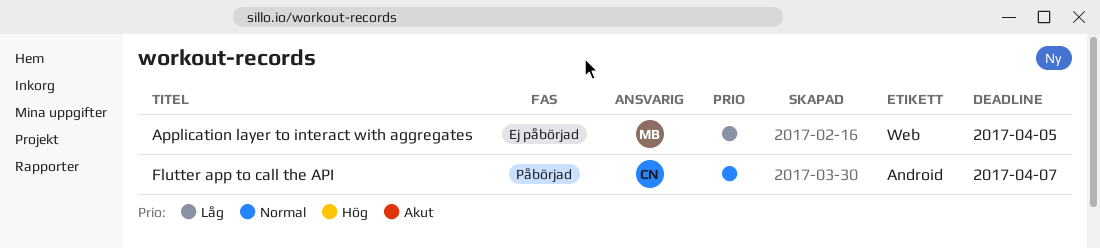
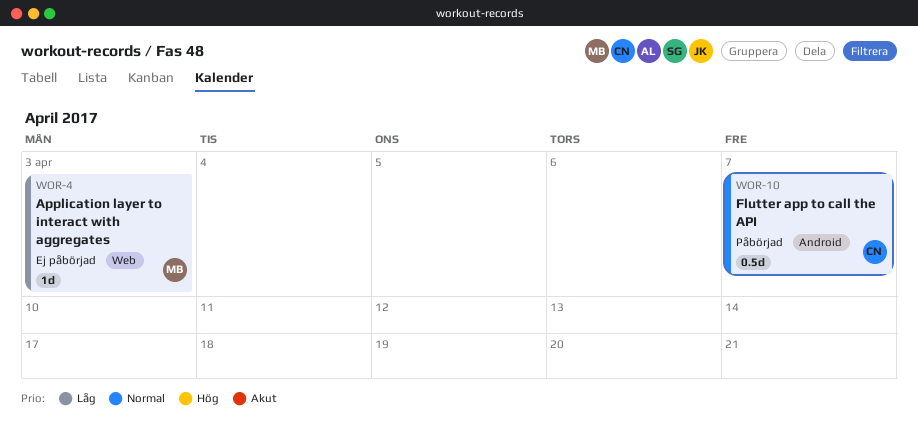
Application layer to interact with aggregates, due: Apr 5 -> Apr 3

